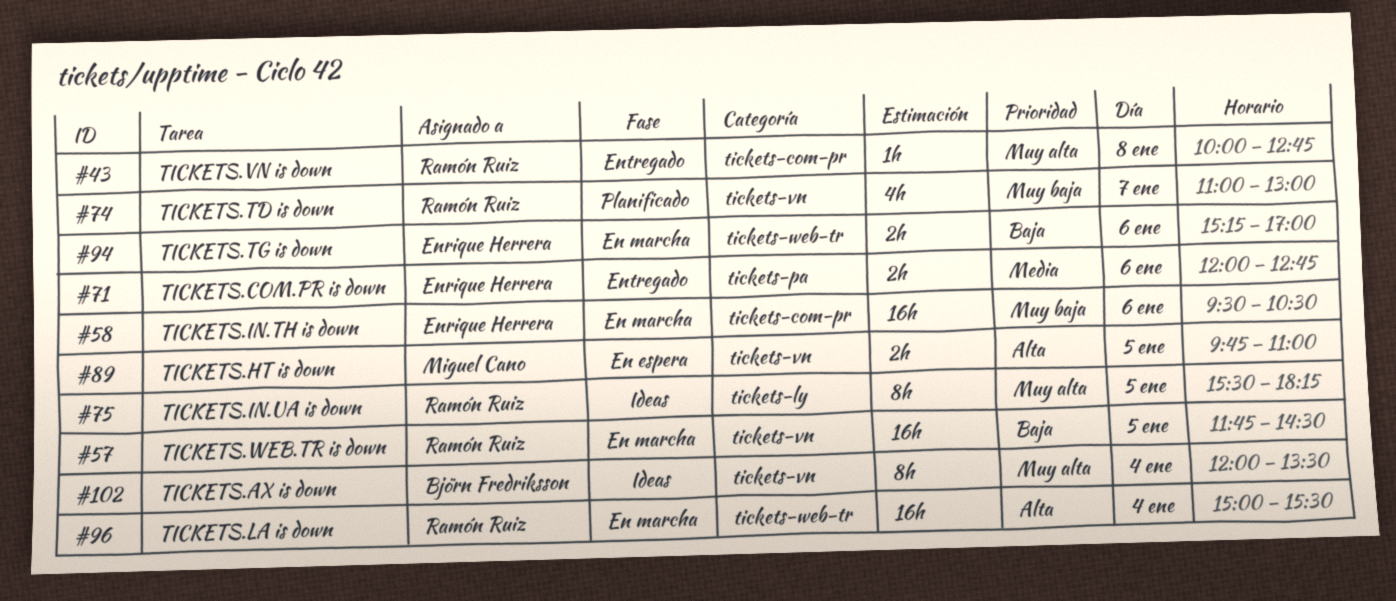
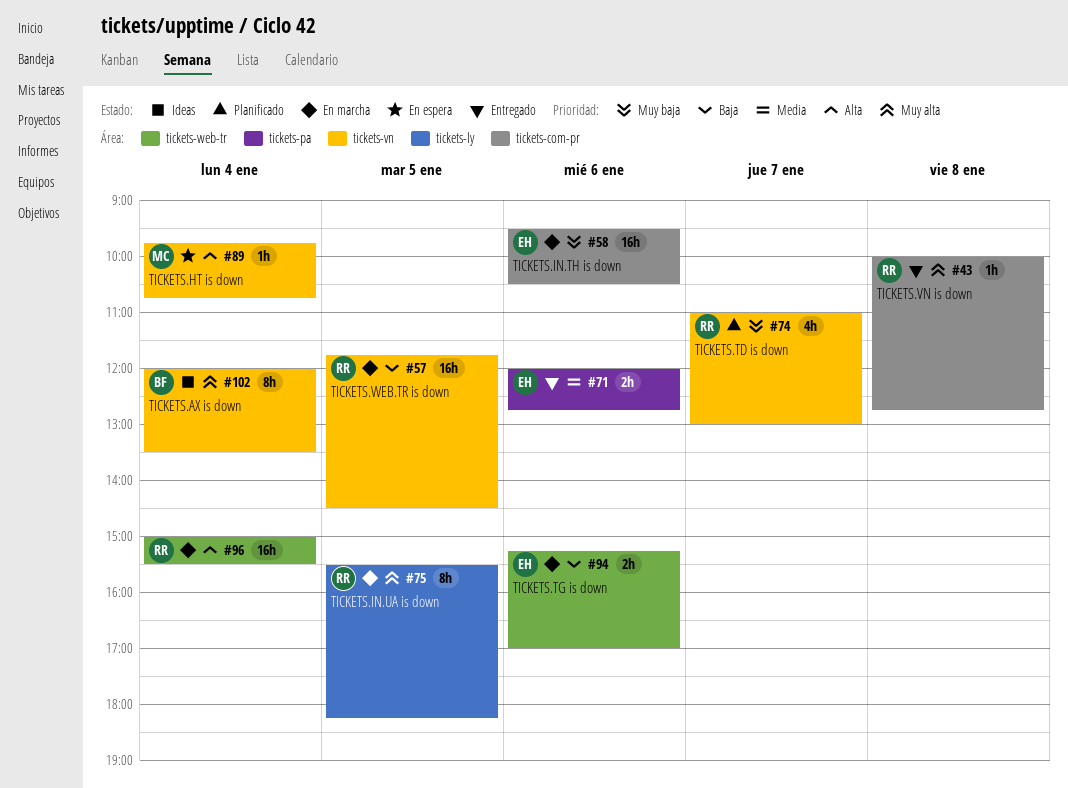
#75, status: Ideas -> En marcha
#89, estimate: 2h -> 1h
#89, day: Jan 5 -> Jan 4
#89, ends: 11:00 -> 10:45

